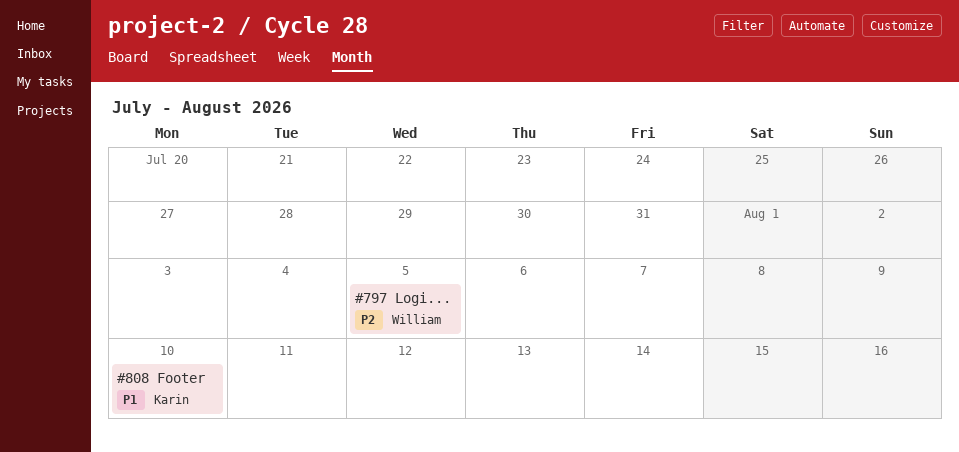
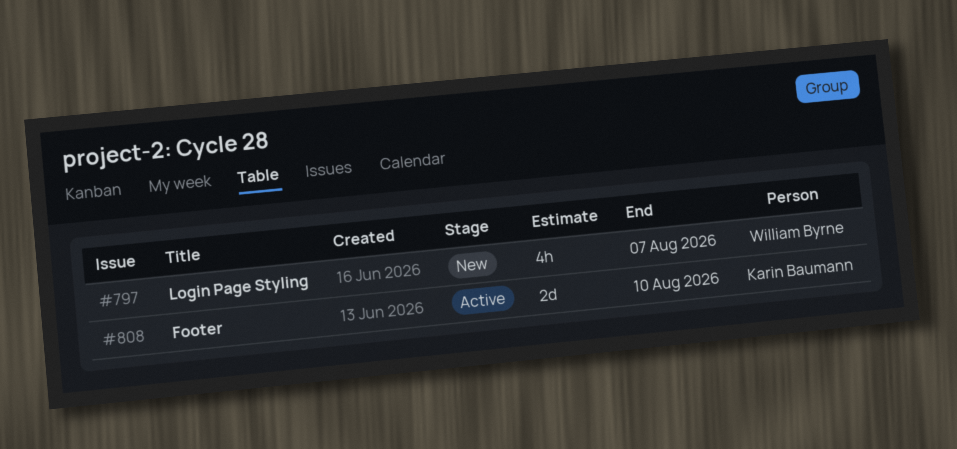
#797, due: Aug 5 -> Aug 7

